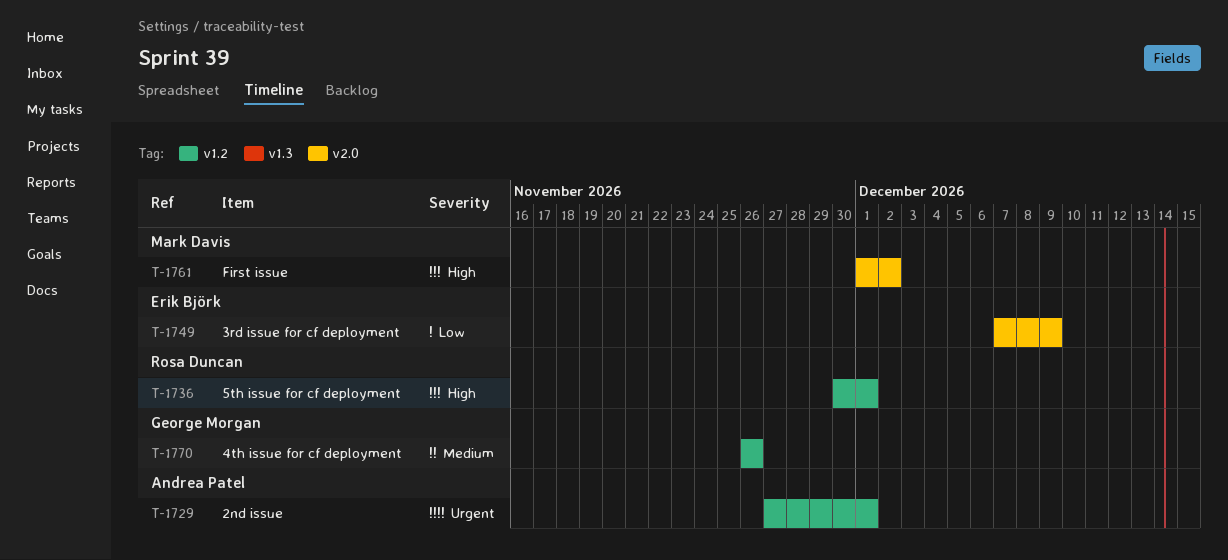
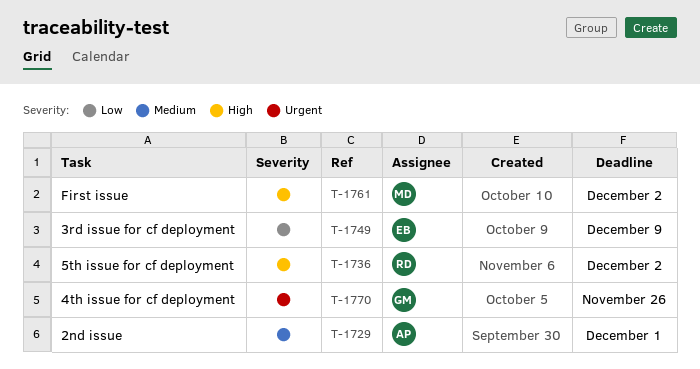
T-1729, priority: Urgent -> Medium
T-1736, due: Dec 1 -> Dec 2
T-1770, priority: Medium -> Urgent

